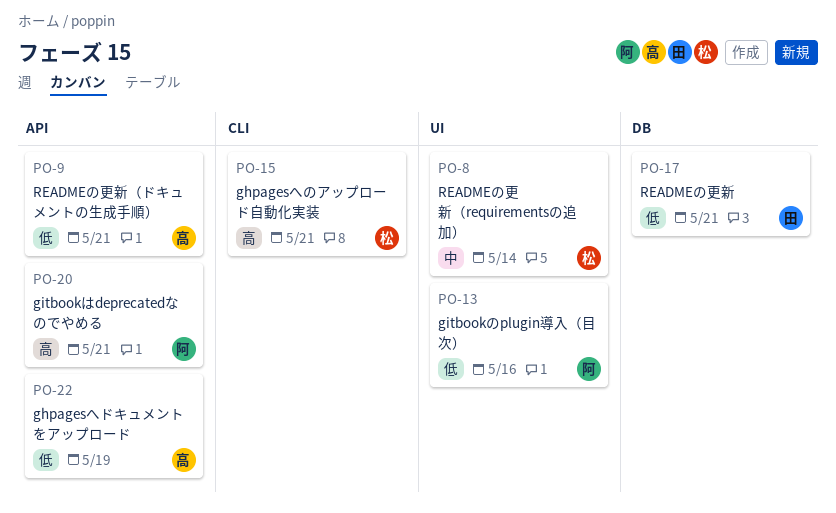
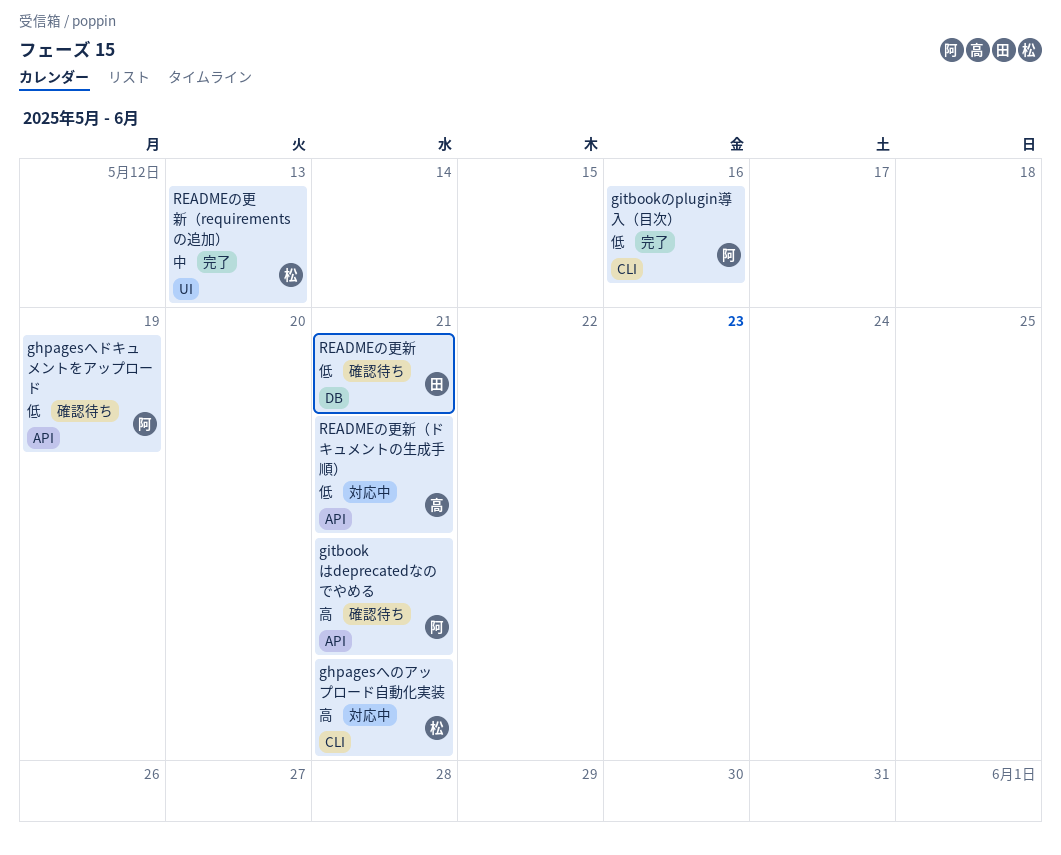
ghpagesへドキュメントをアップロード, owner: 高 -> 阿
gitbookのplugin導入（目次）, label: UI -> CLI
READMEの更新（requirementsの追加）, due: May 14 -> May 13

